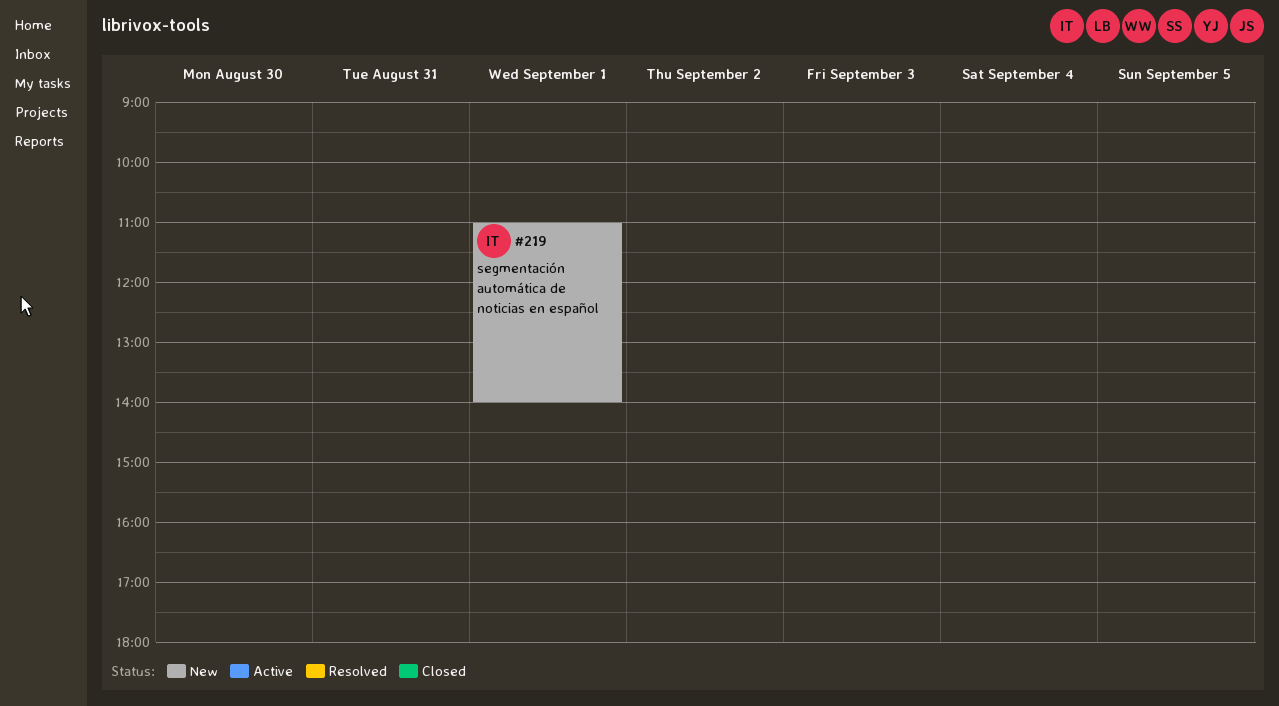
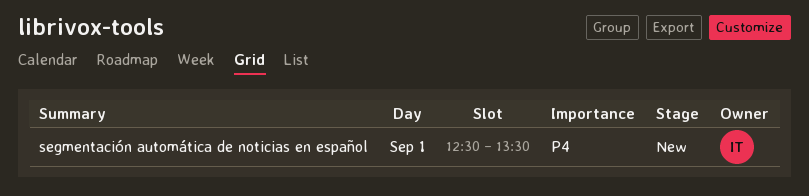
segmentación automática de noticias en español, begins: 11:00 -> 12:30
segmentación automática de noticias en español, ends: 14:00 -> 13:30

